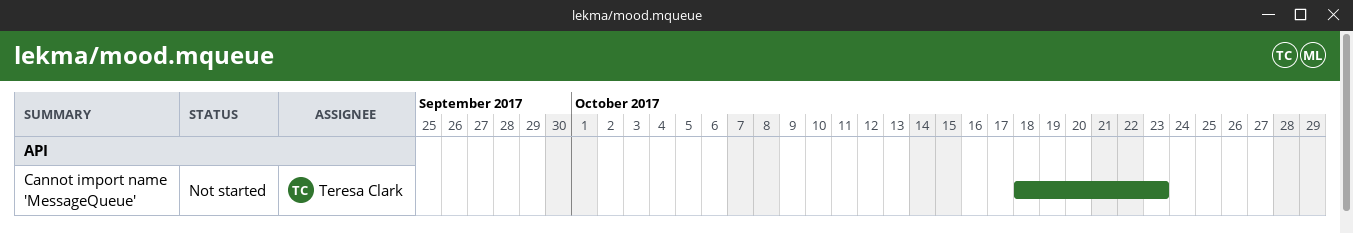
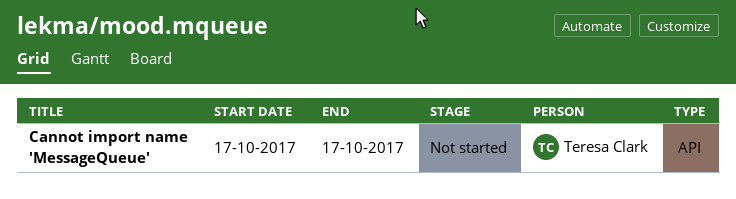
Cannot import name 'MessageQueue', start: Oct 18 -> Oct 17
Cannot import name 'MessageQueue', due: Oct 23 -> Oct 17

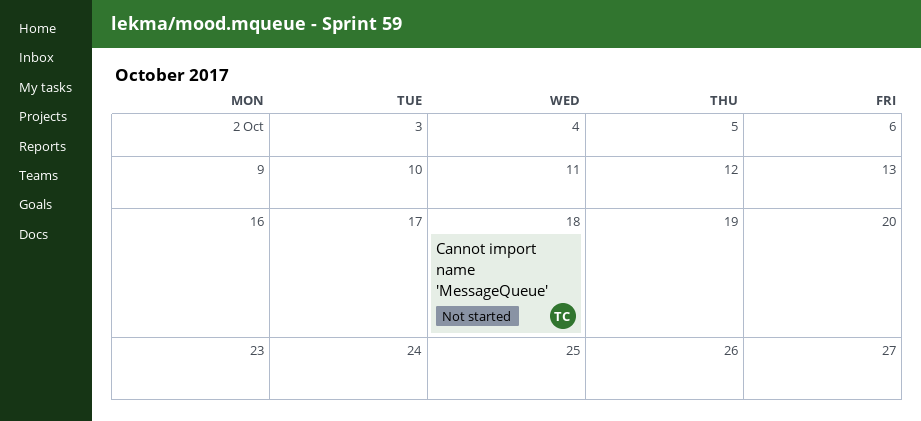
Cannot import name 'MessageQueue', due: Oct 17 -> Oct 18

